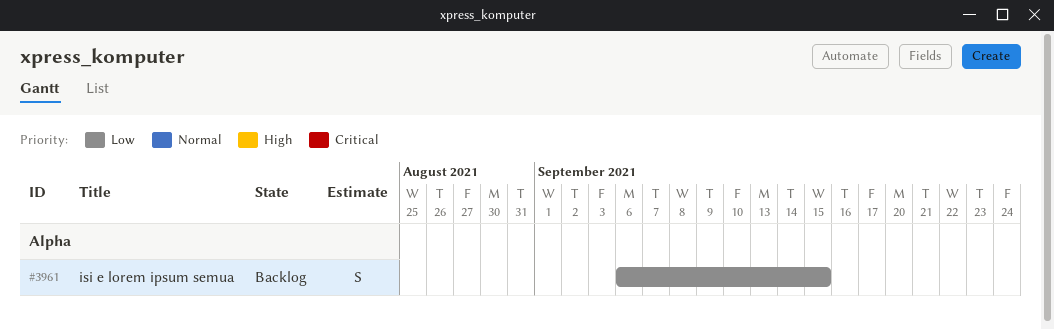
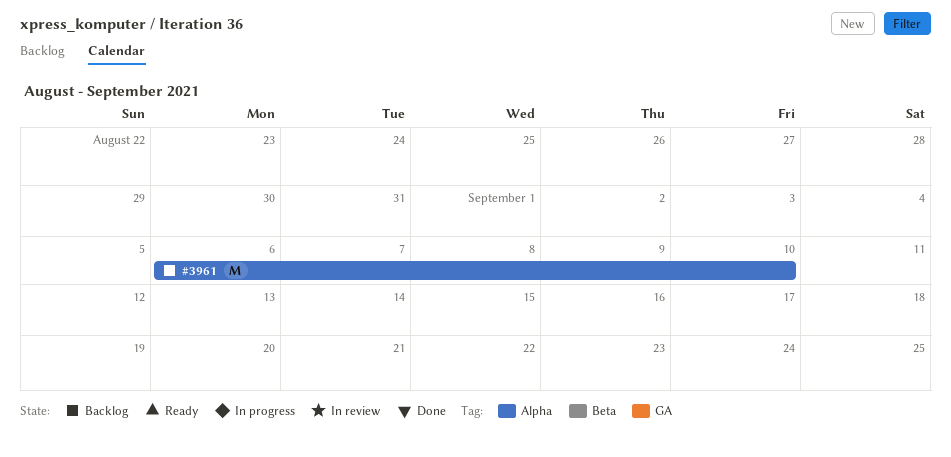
#3961, estimate: S -> M
#3961, due: Sep 15 -> Sep 10

